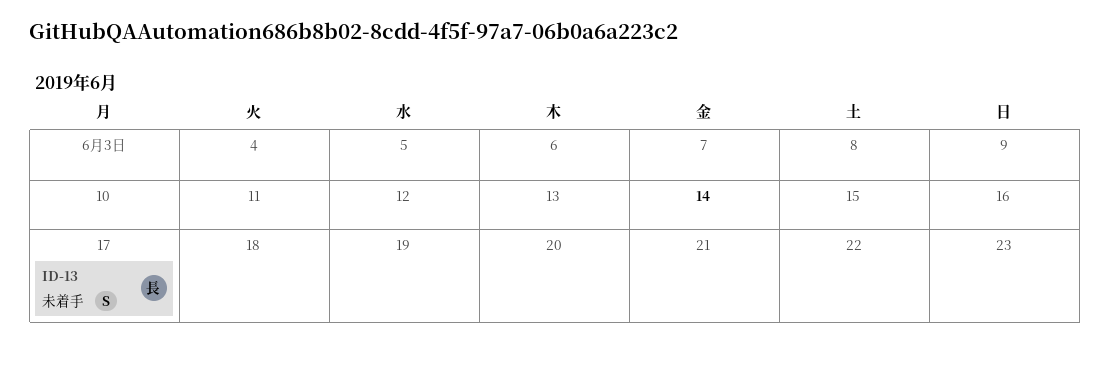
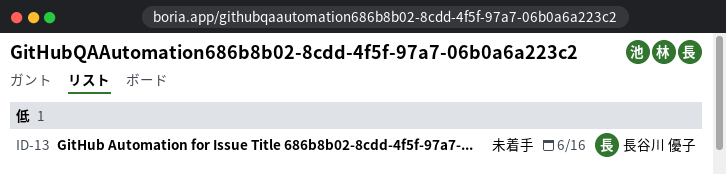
ID-13, due: Jun 17 -> Jun 16

